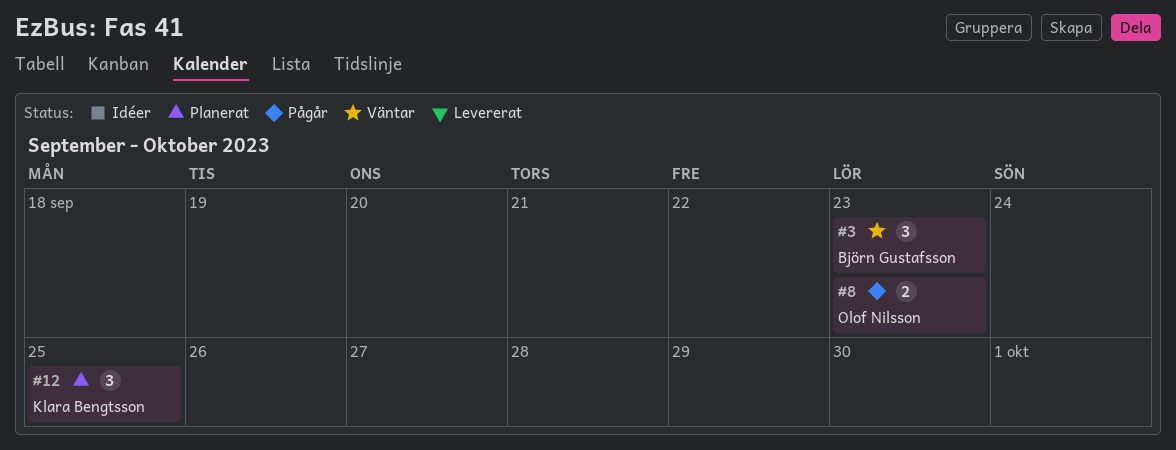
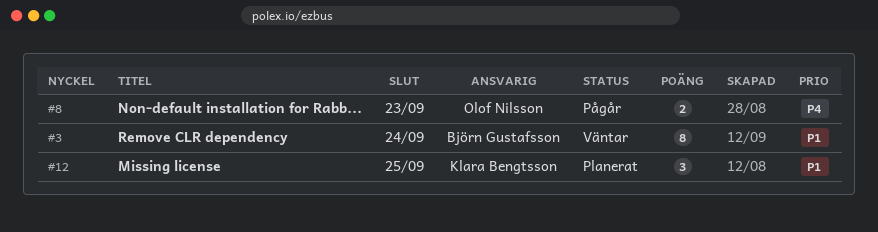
#3, estimate: 3 -> 8
#3, due: Sep 23 -> Sep 24

